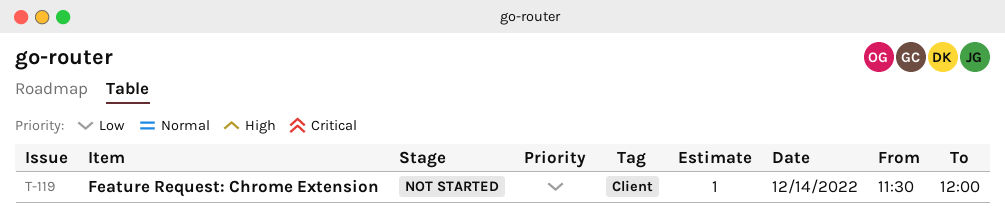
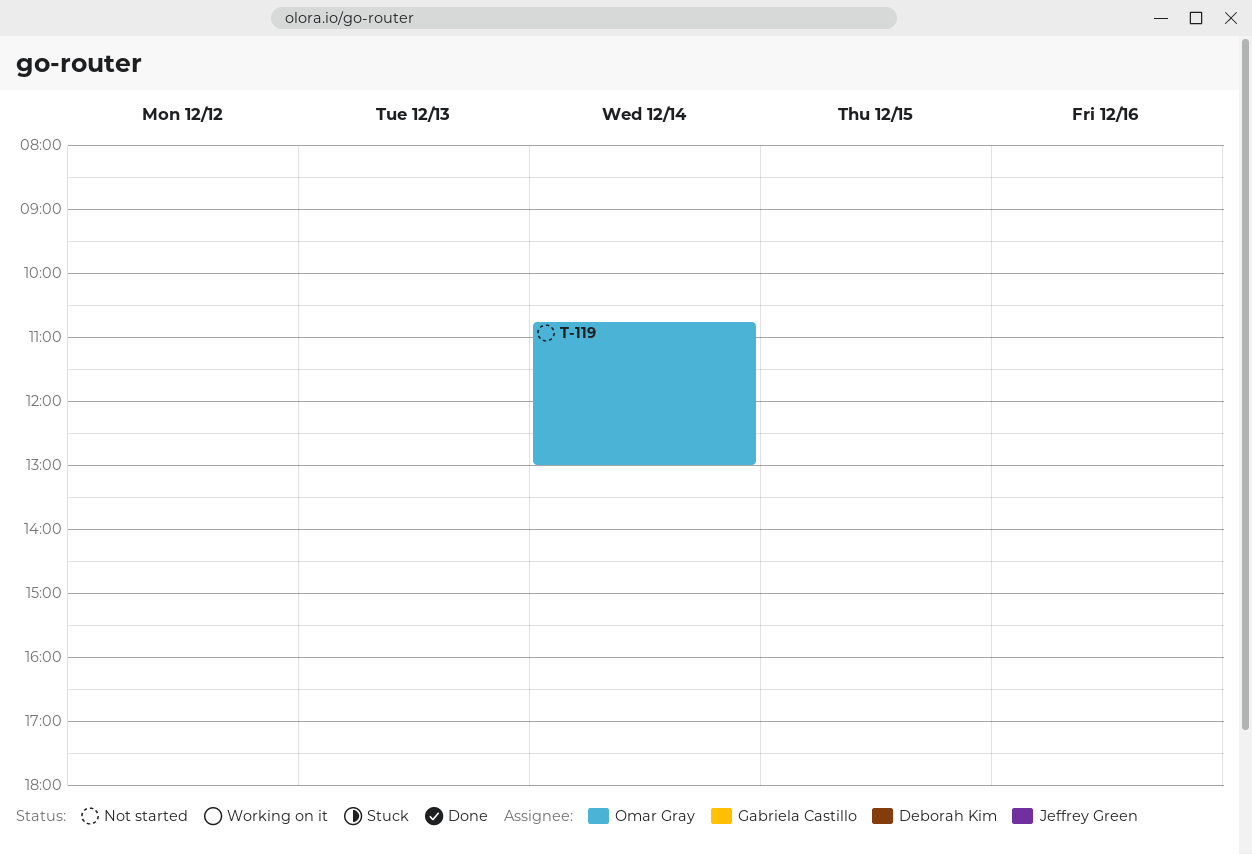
T-119, begins: 11:30 -> 10:45
T-119, ends: 12:00 -> 13:00

